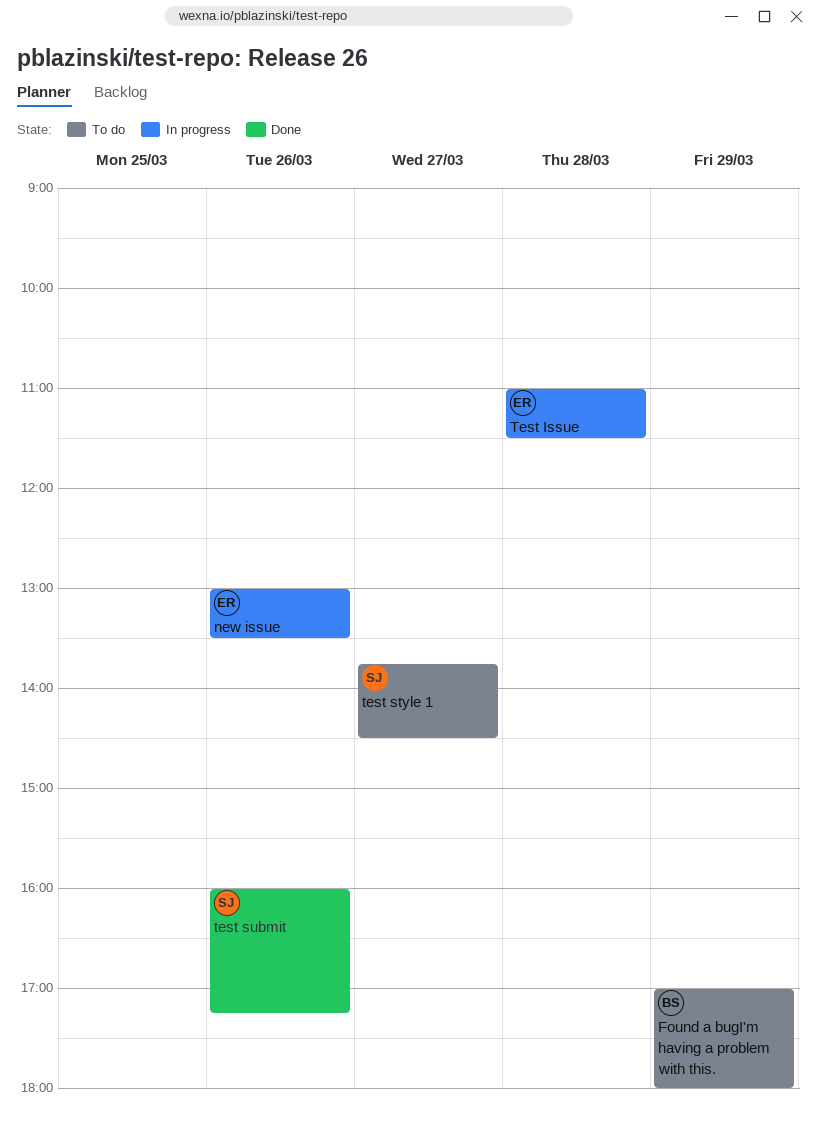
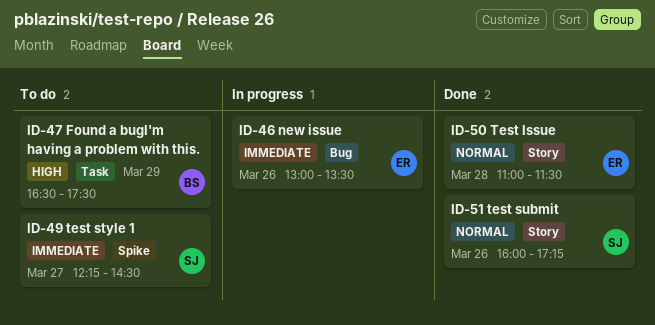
Found a bugI'm having a problem with this., begins: 17:00 -> 16:30
Found a bugI'm having a problem with this., ends: 18:00 -> 17:30
Test Issue, status: In progress -> Done
test style 1, begins: 13:45 -> 12:15

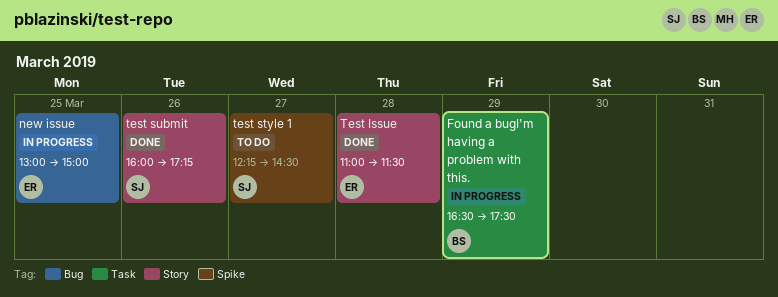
Found a bugI'm having a problem with this., status: To do -> In progress
new issue, day: Mar 26 -> Mar 25
new issue, ends: 13:30 -> 15:00

